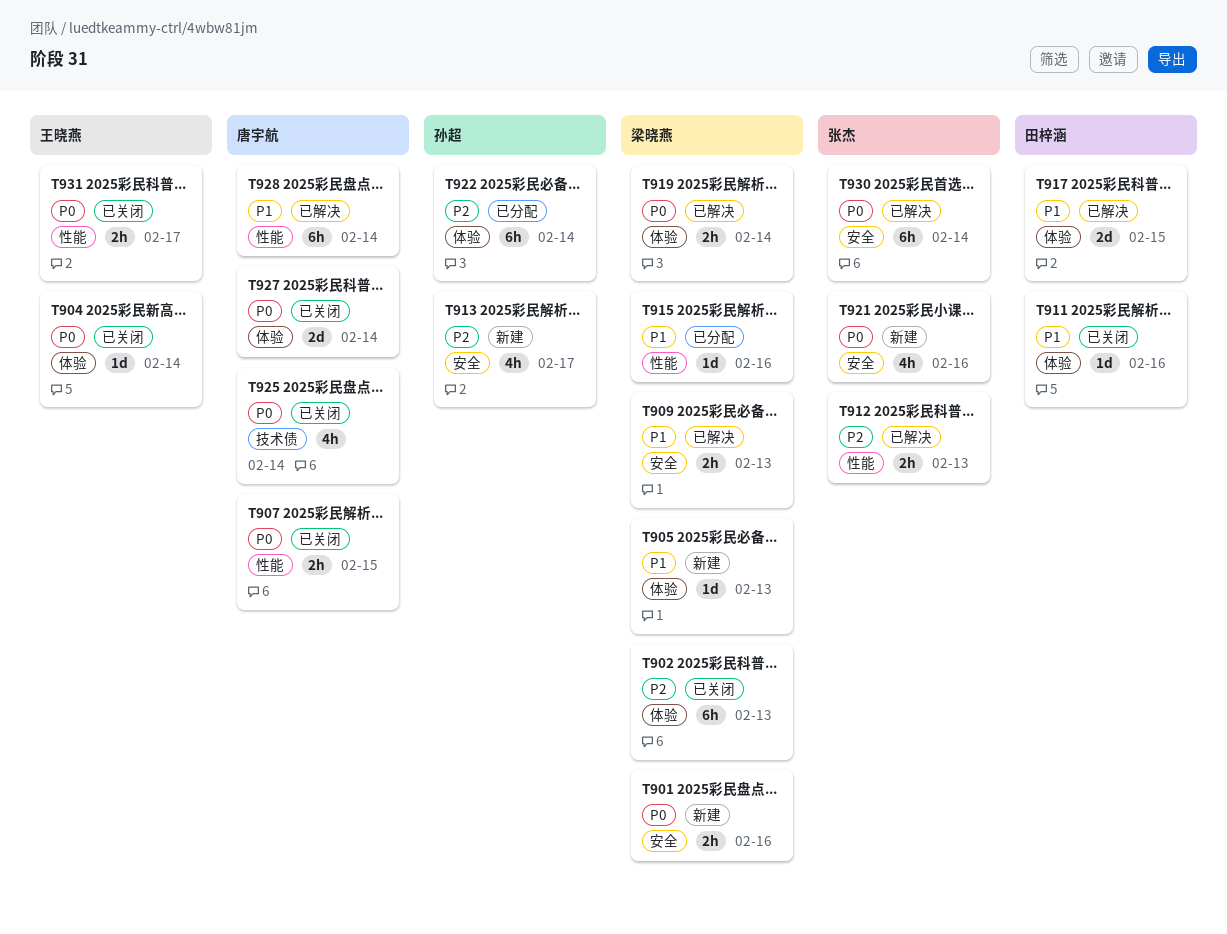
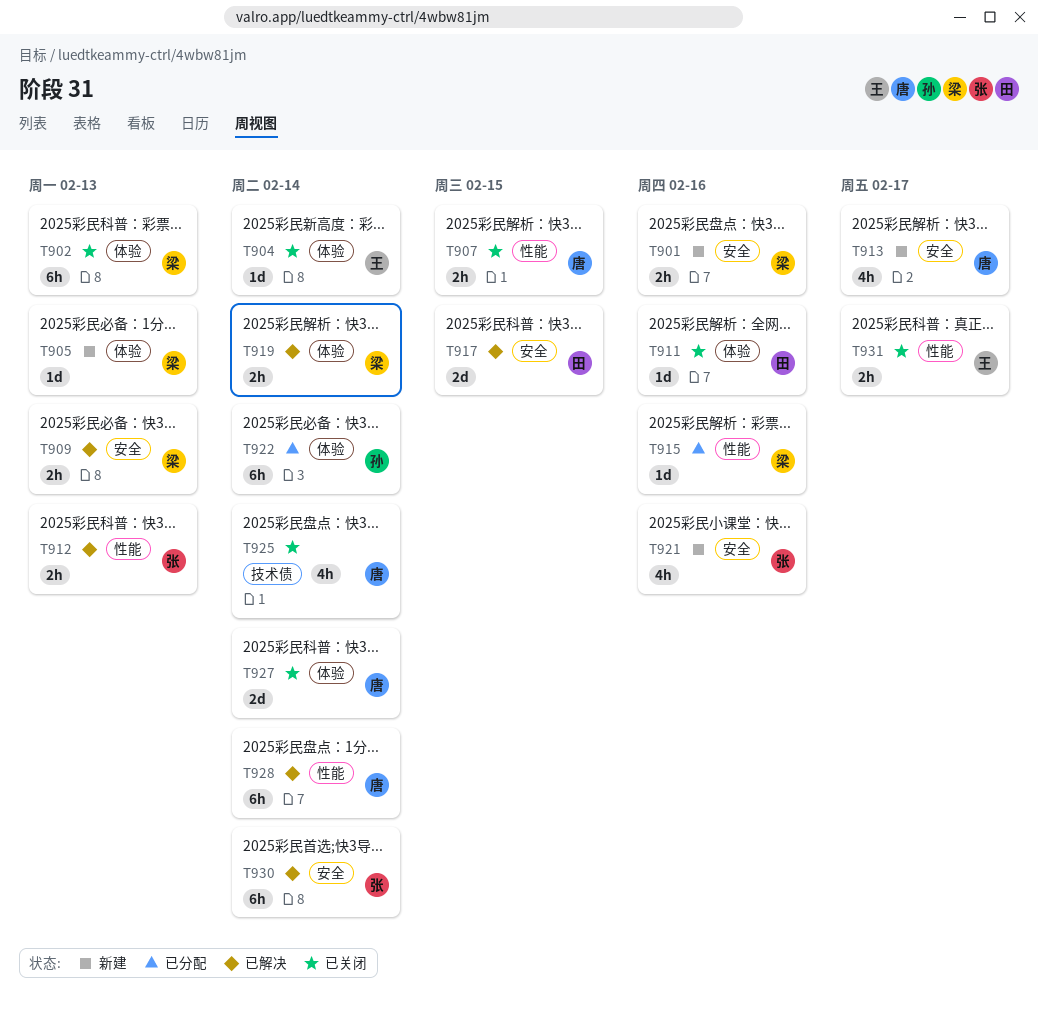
T913, owner: 孙超 -> 唐宇航
T917, label: 体验 -> 安全

